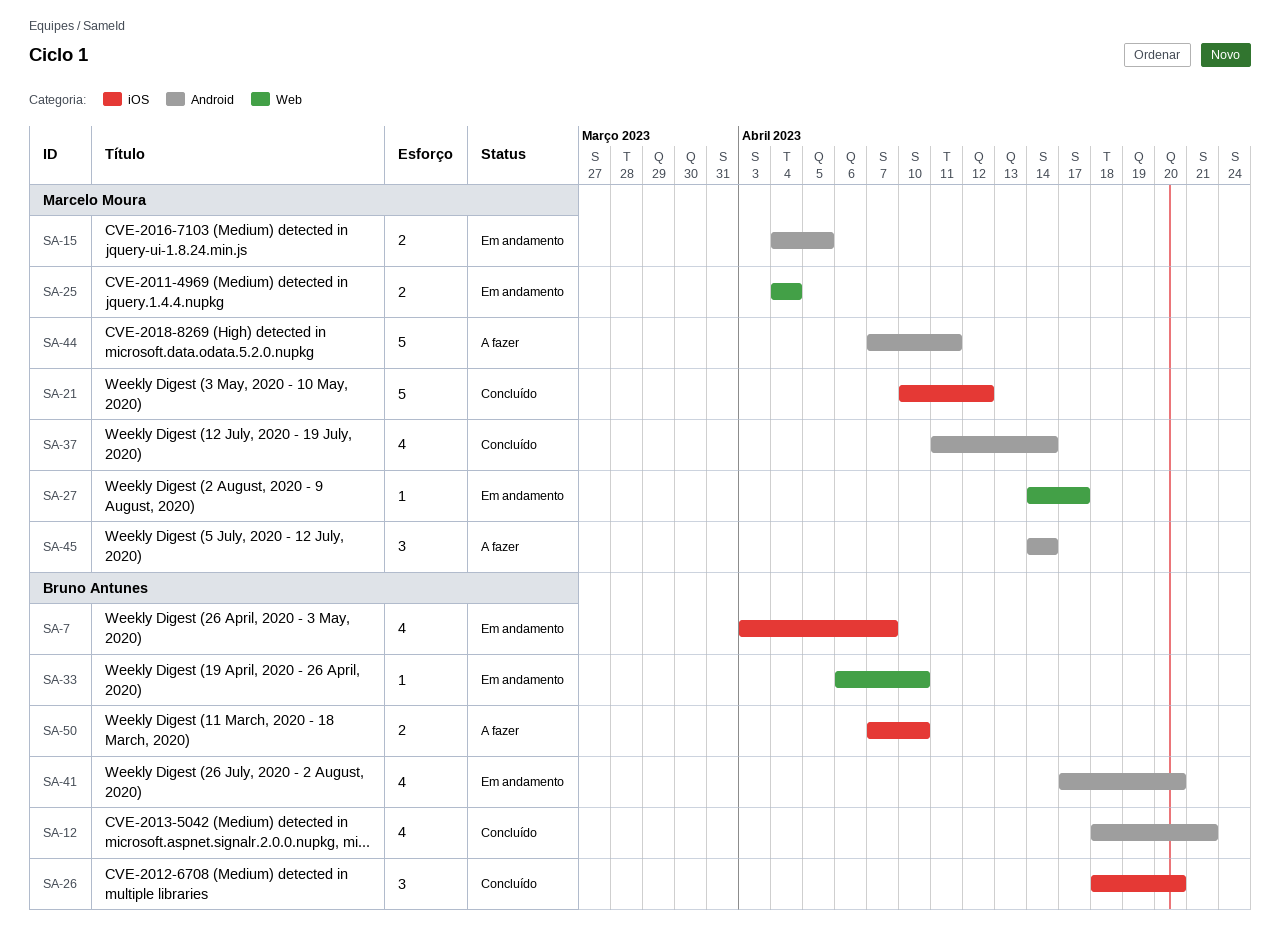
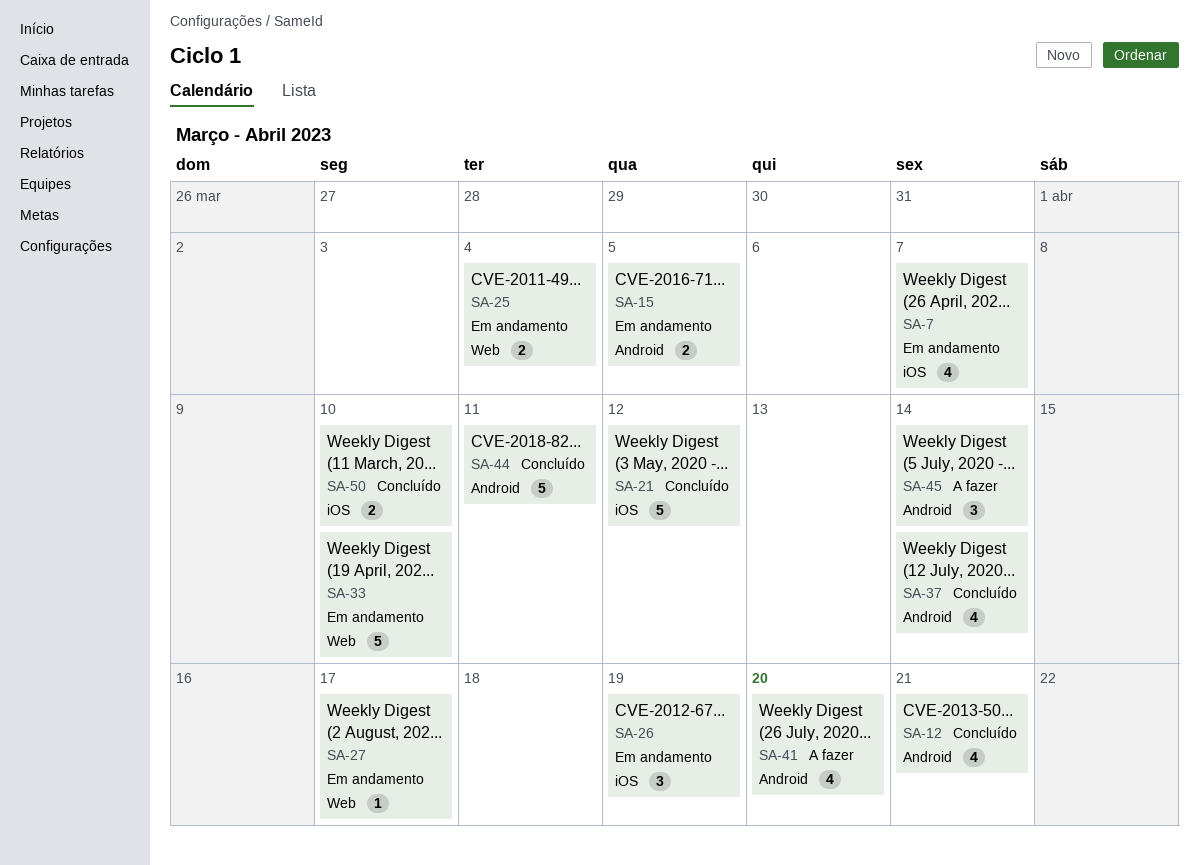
SA-26, status: Concluído -> Em andamento
SA-26, due: Apr 20 -> Apr 19
SA-33, estimate: 1 -> 5
SA-41, status: Em andamento -> A fazer
SA-44, status: A fazer -> Concluído
SA-50, status: A fazer -> Concluído

